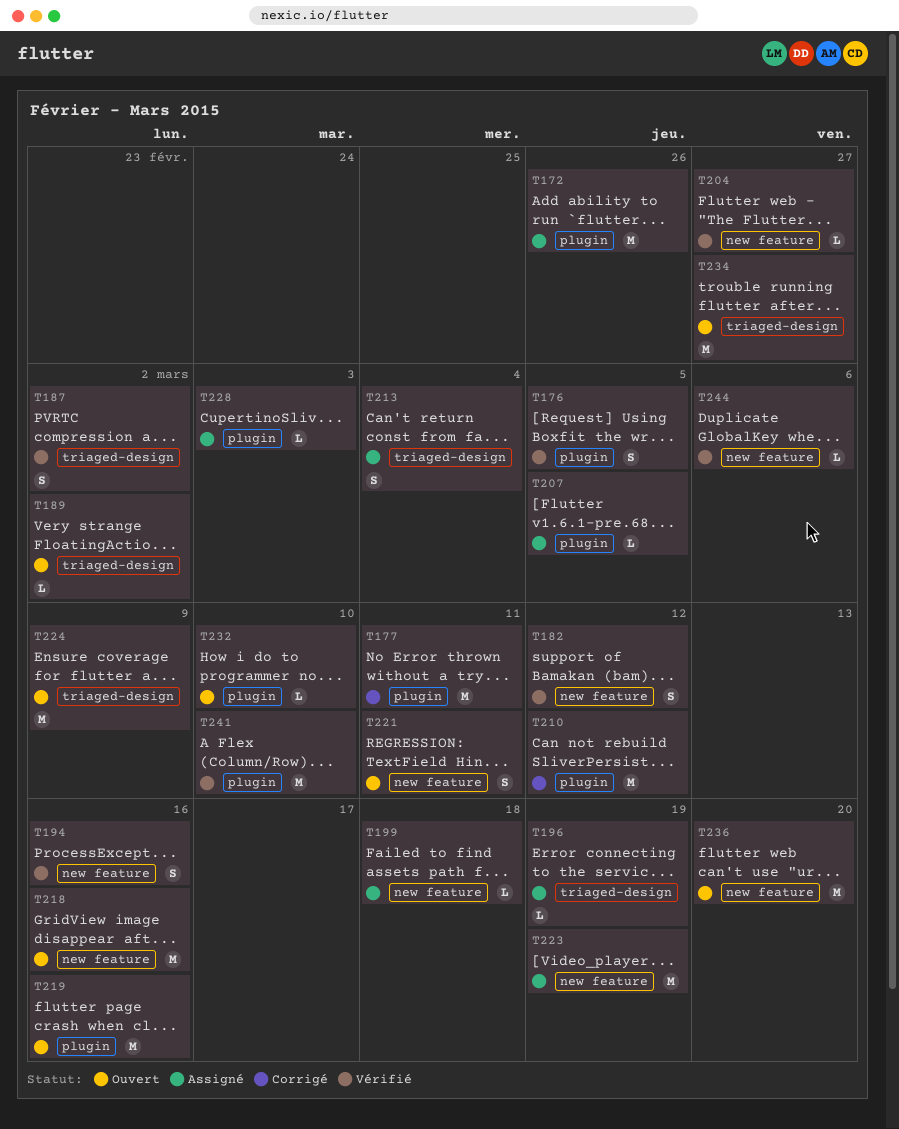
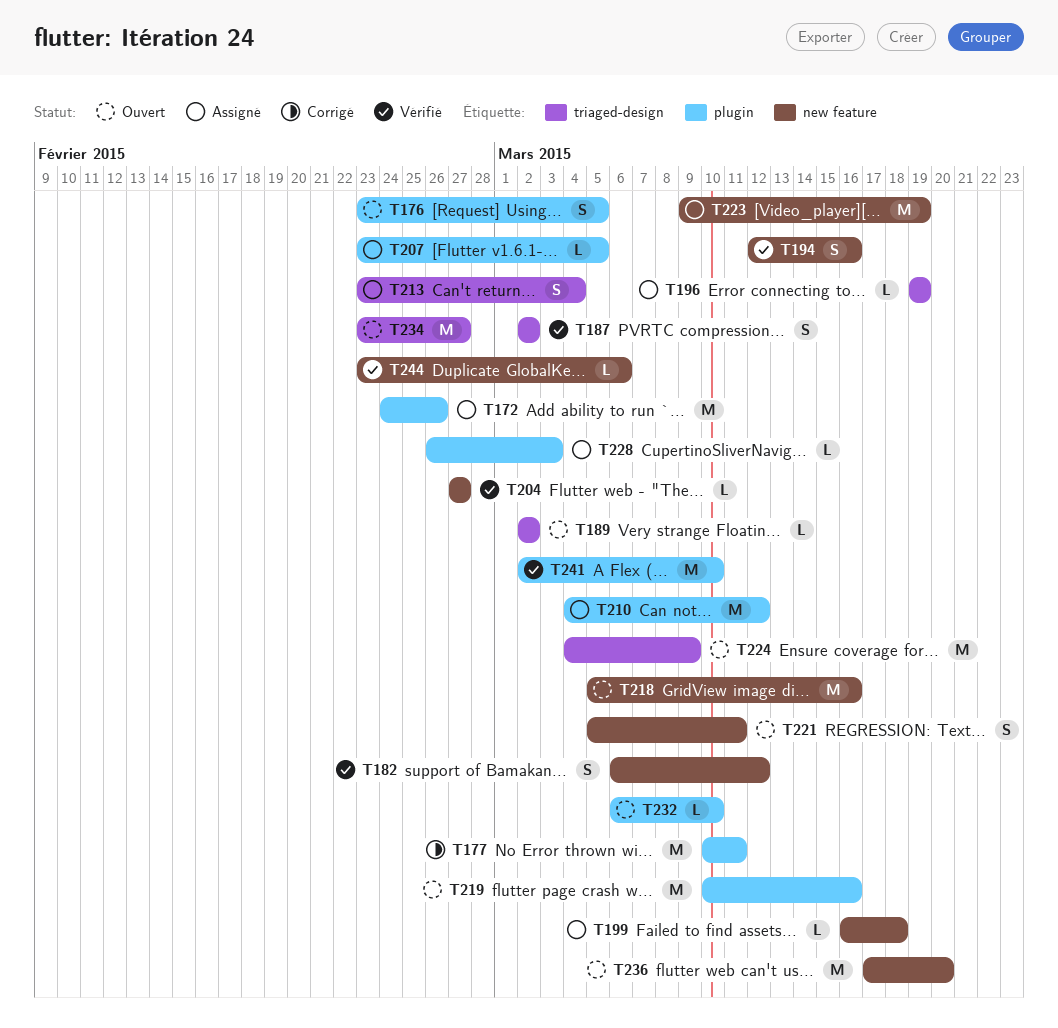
T176, status: Vérifié -> Ouvert
T210, status: Corrigé -> Assigné

